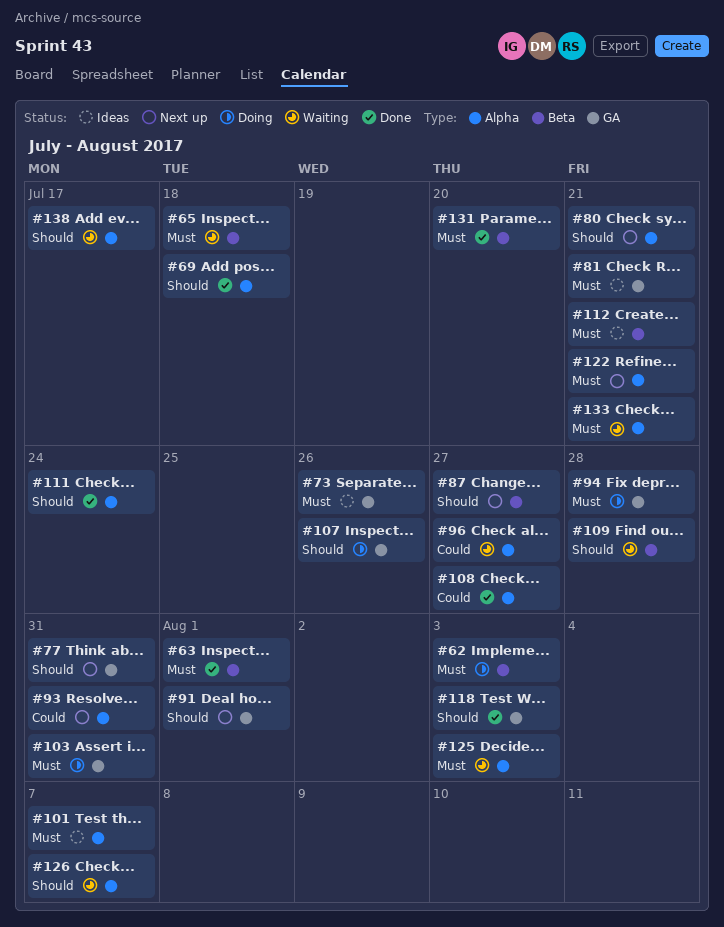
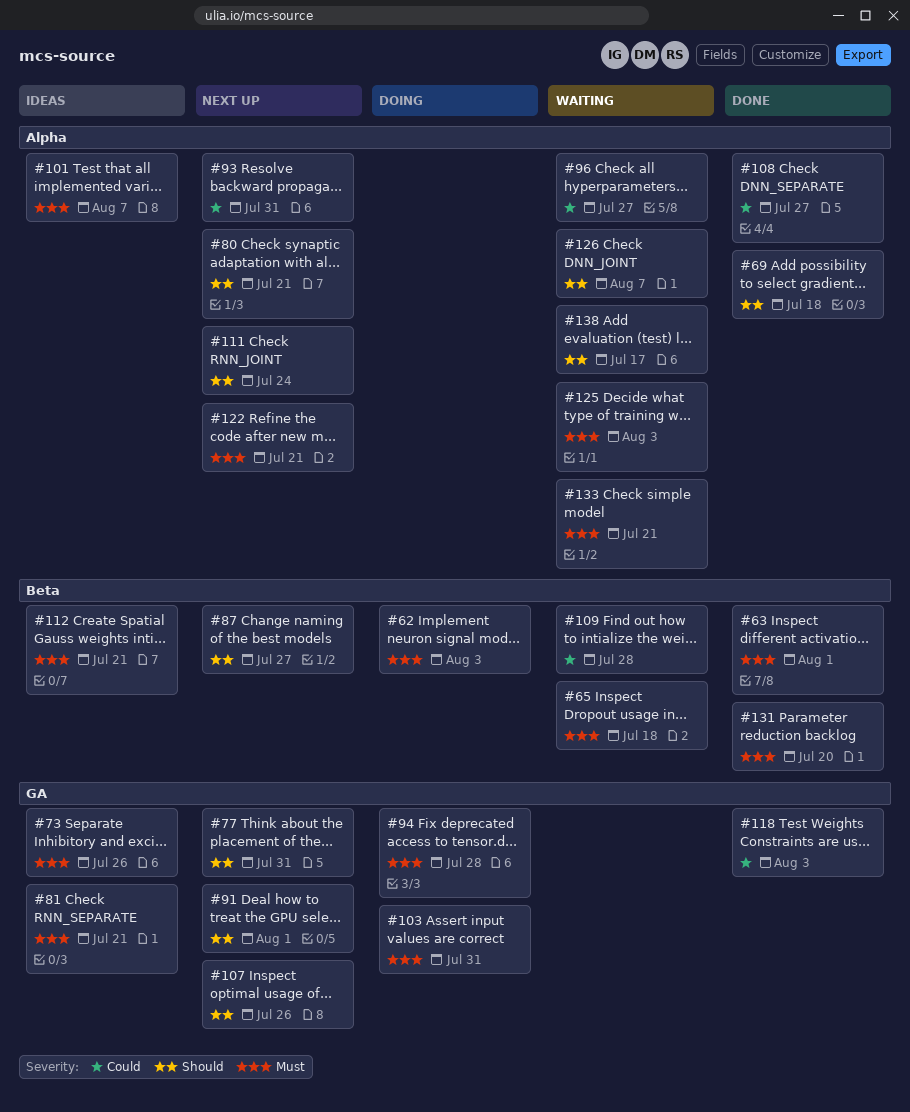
#107, status: Doing -> Next up
#109, priority: Should -> Could
#111, status: Done -> Next up
#118, priority: Should -> Could

